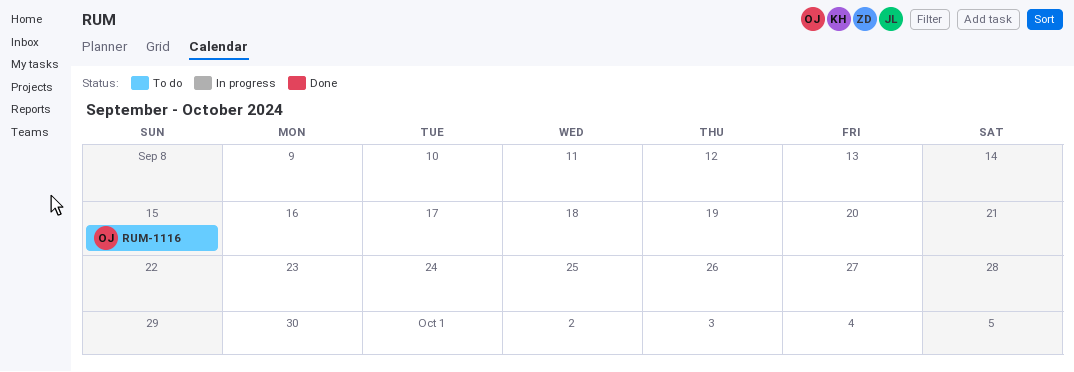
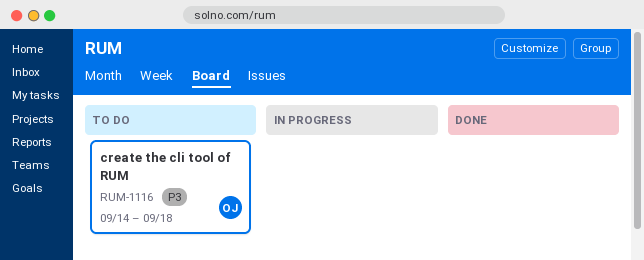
RUM-1116, start: Sep 15 -> Sep 14
RUM-1116, due: Sep 15 -> Sep 18

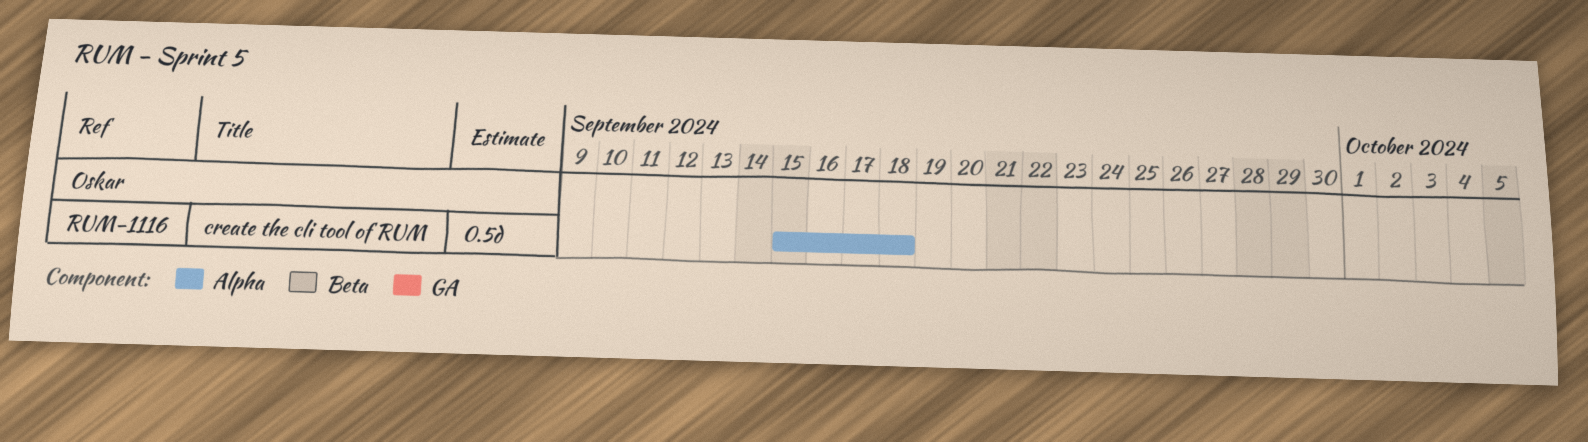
RUM-1116, start: Sep 14 -> Sep 15

